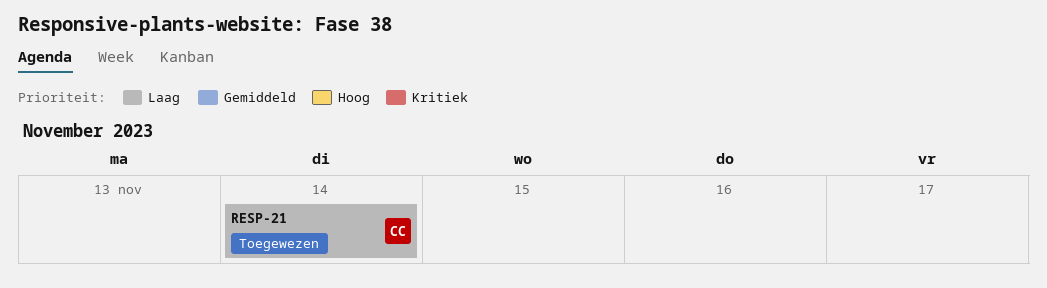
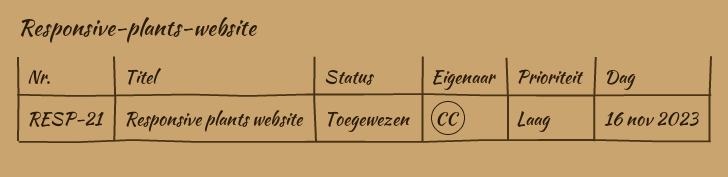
RESP-21, day: Nov 14 -> Nov 16

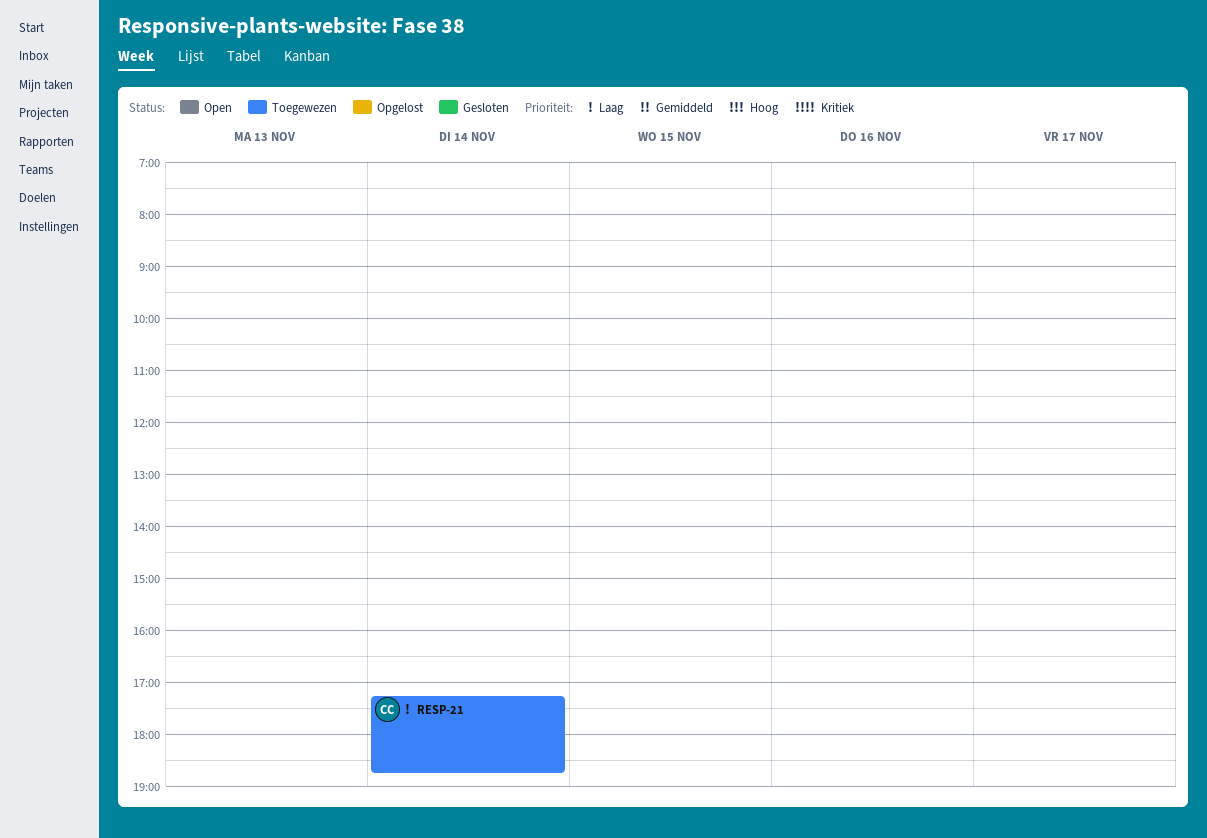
RESP-21, day: Nov 16 -> Nov 14

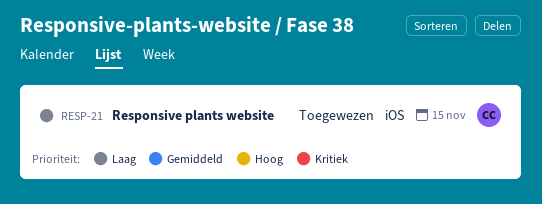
RESP-21, day: Nov 14 -> Nov 15

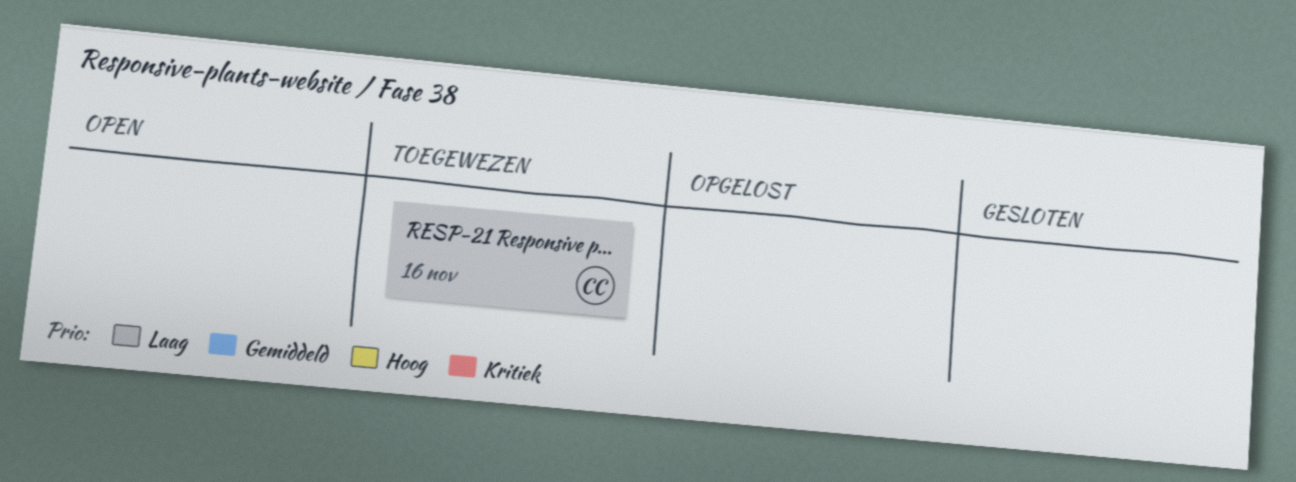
RESP-21, day: Nov 15 -> Nov 16

